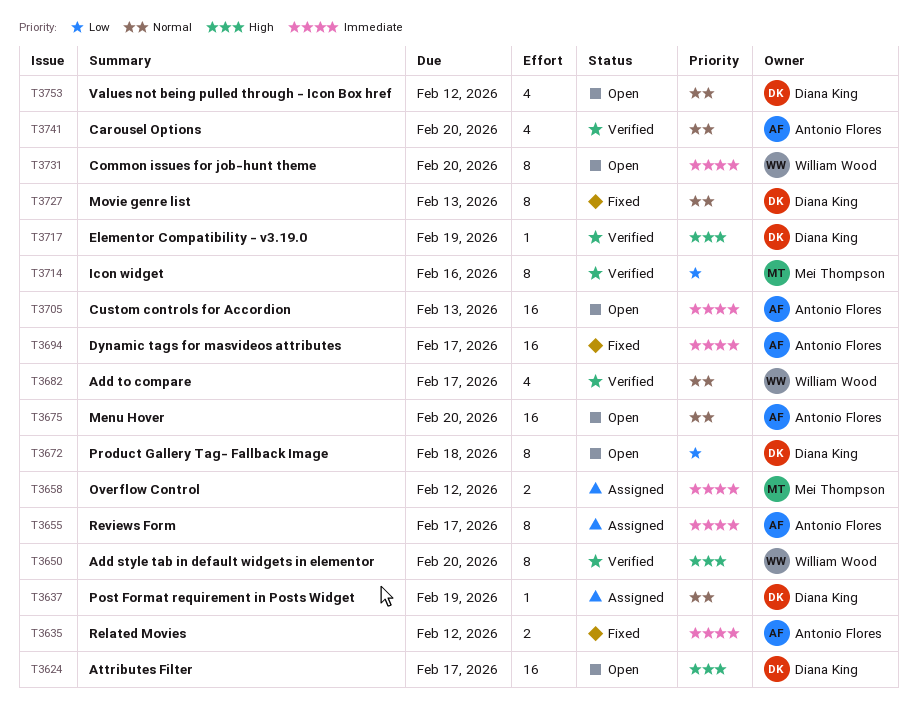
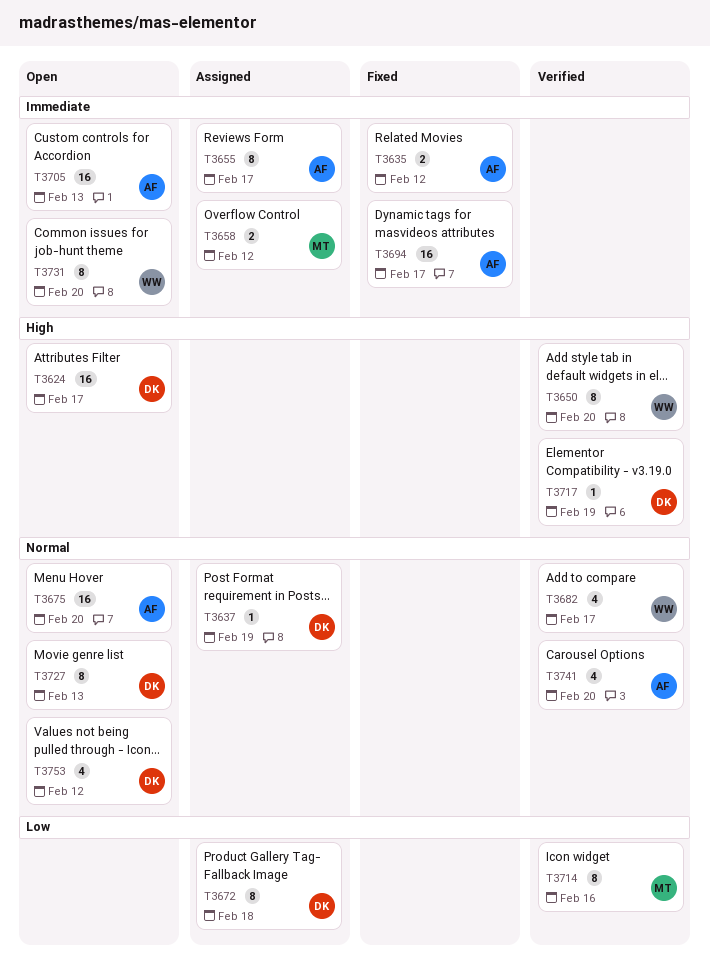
T3672, status: Open -> Assigned
T3727, status: Fixed -> Open

